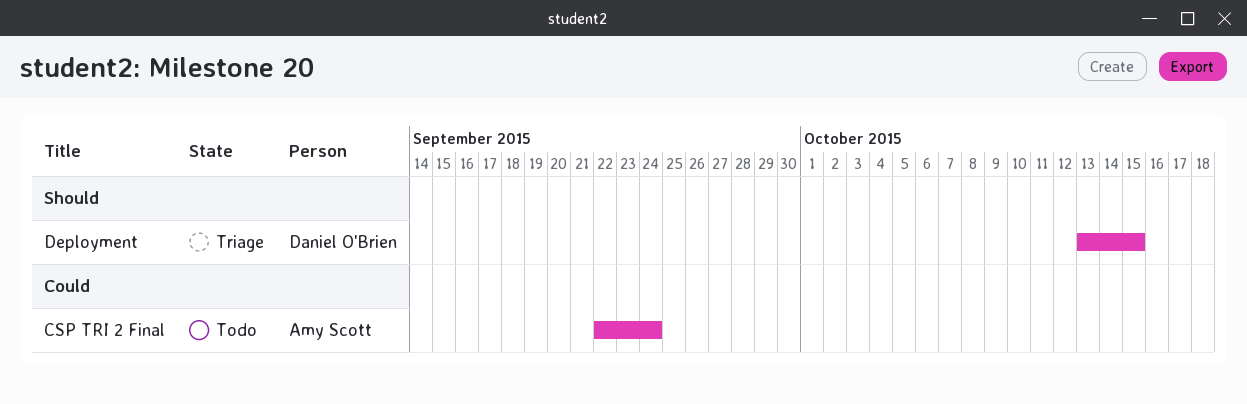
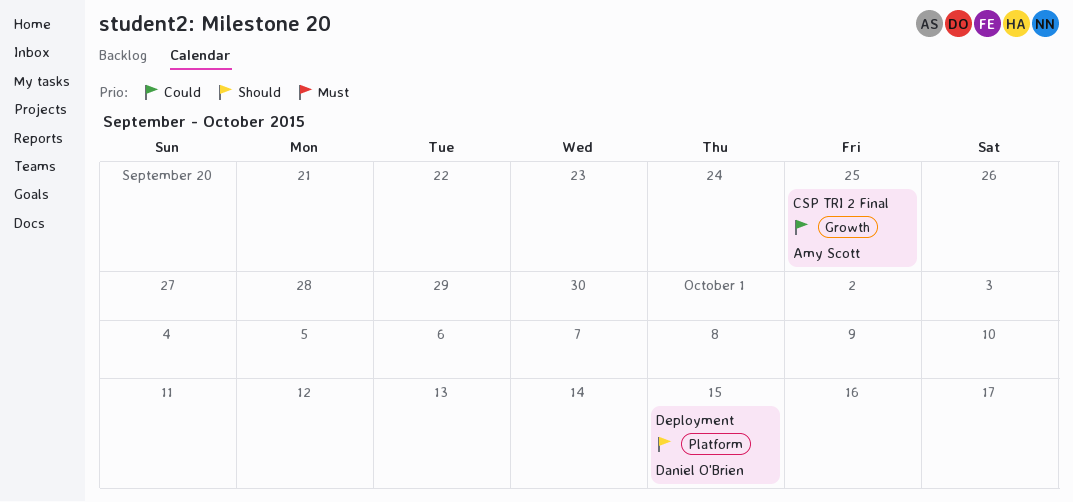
CSP TRI 2 Final, due: Sep 24 -> Sep 25

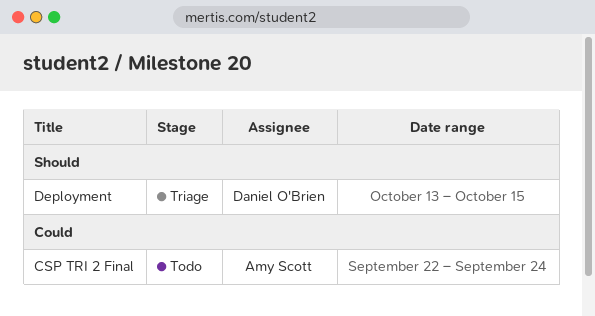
CSP TRI 2 Final, due: Sep 25 -> Sep 24

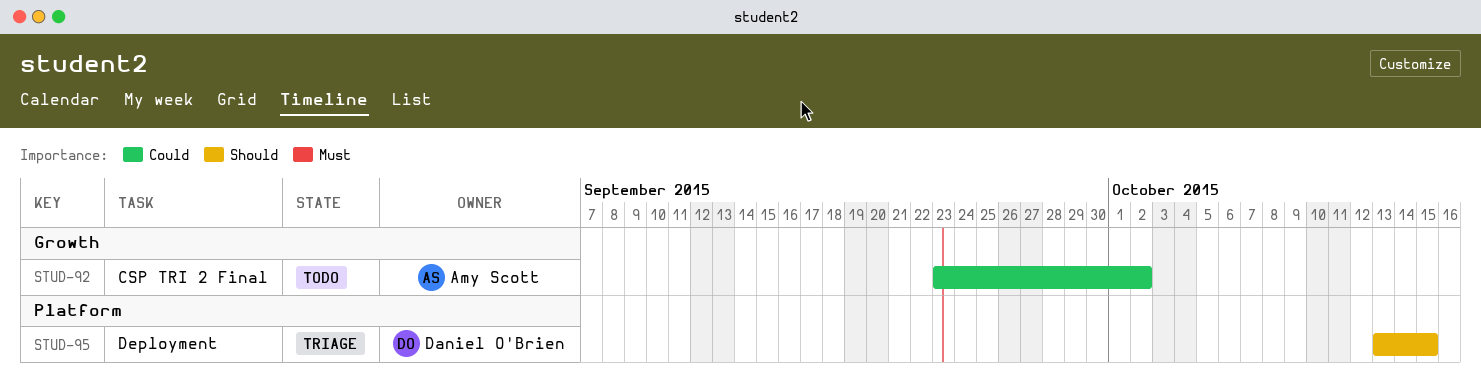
CSP TRI 2 Final, start: Sep 22 -> Sep 23
CSP TRI 2 Final, due: Sep 24 -> Oct 2

